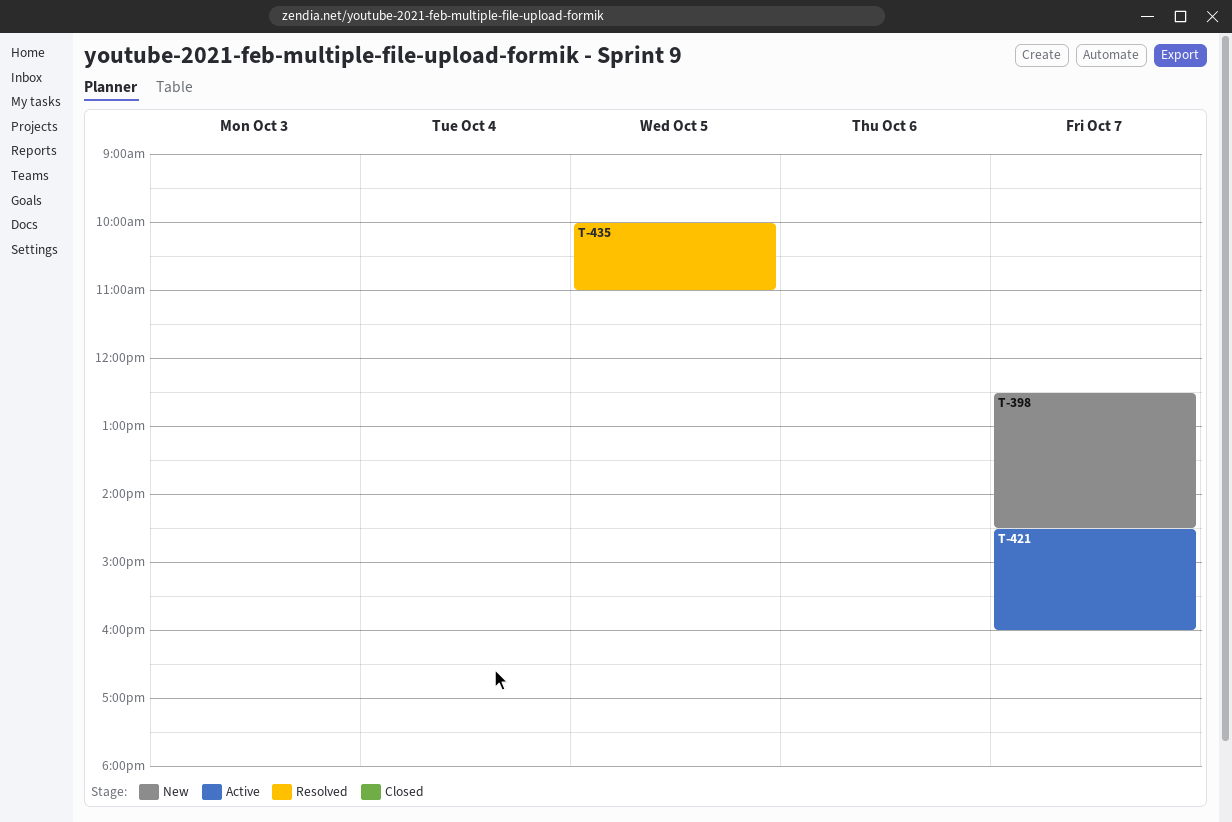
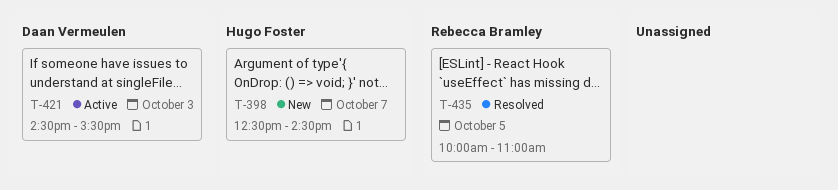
T-421, day: Oct 7 -> Oct 3
T-421, ends: 16:00 -> 15:30

